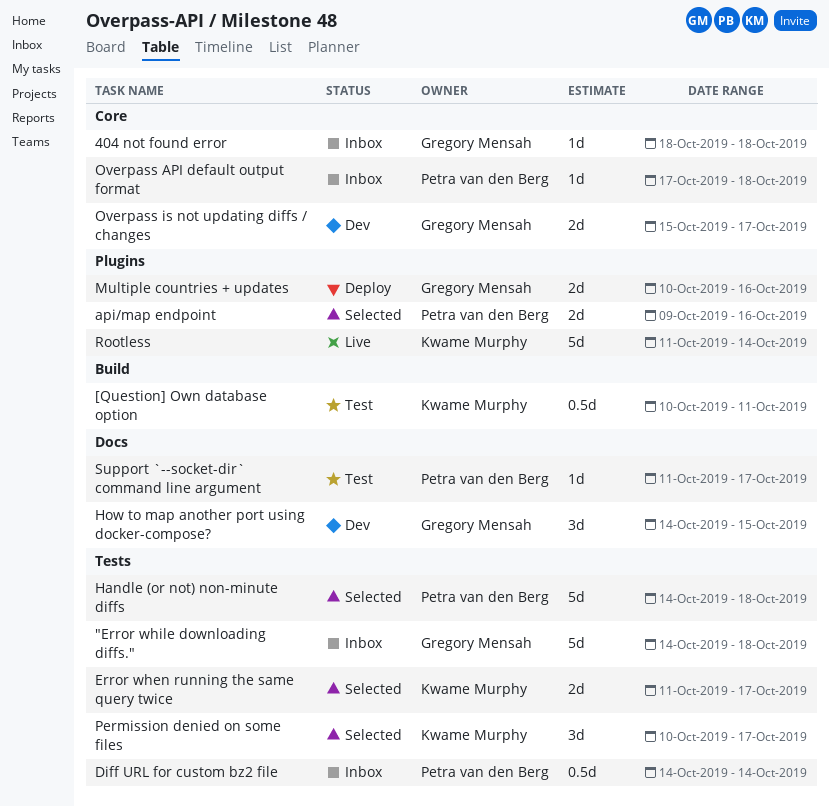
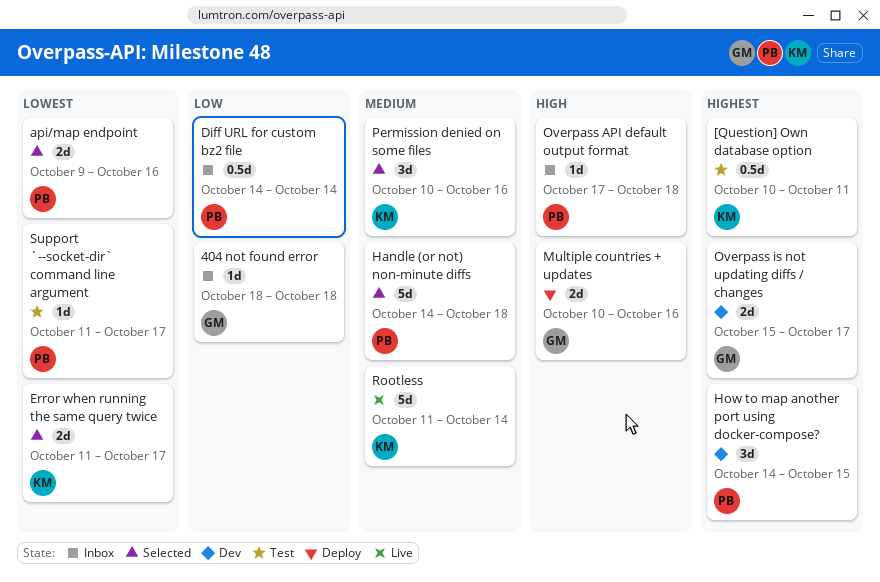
"Error while downloading diffs.": present -> none
How to map another port using docker-compose?, owner: Gregory Mensah -> Petra van den Berg
Permission denied on some files, due: Oct 17 -> Oct 16

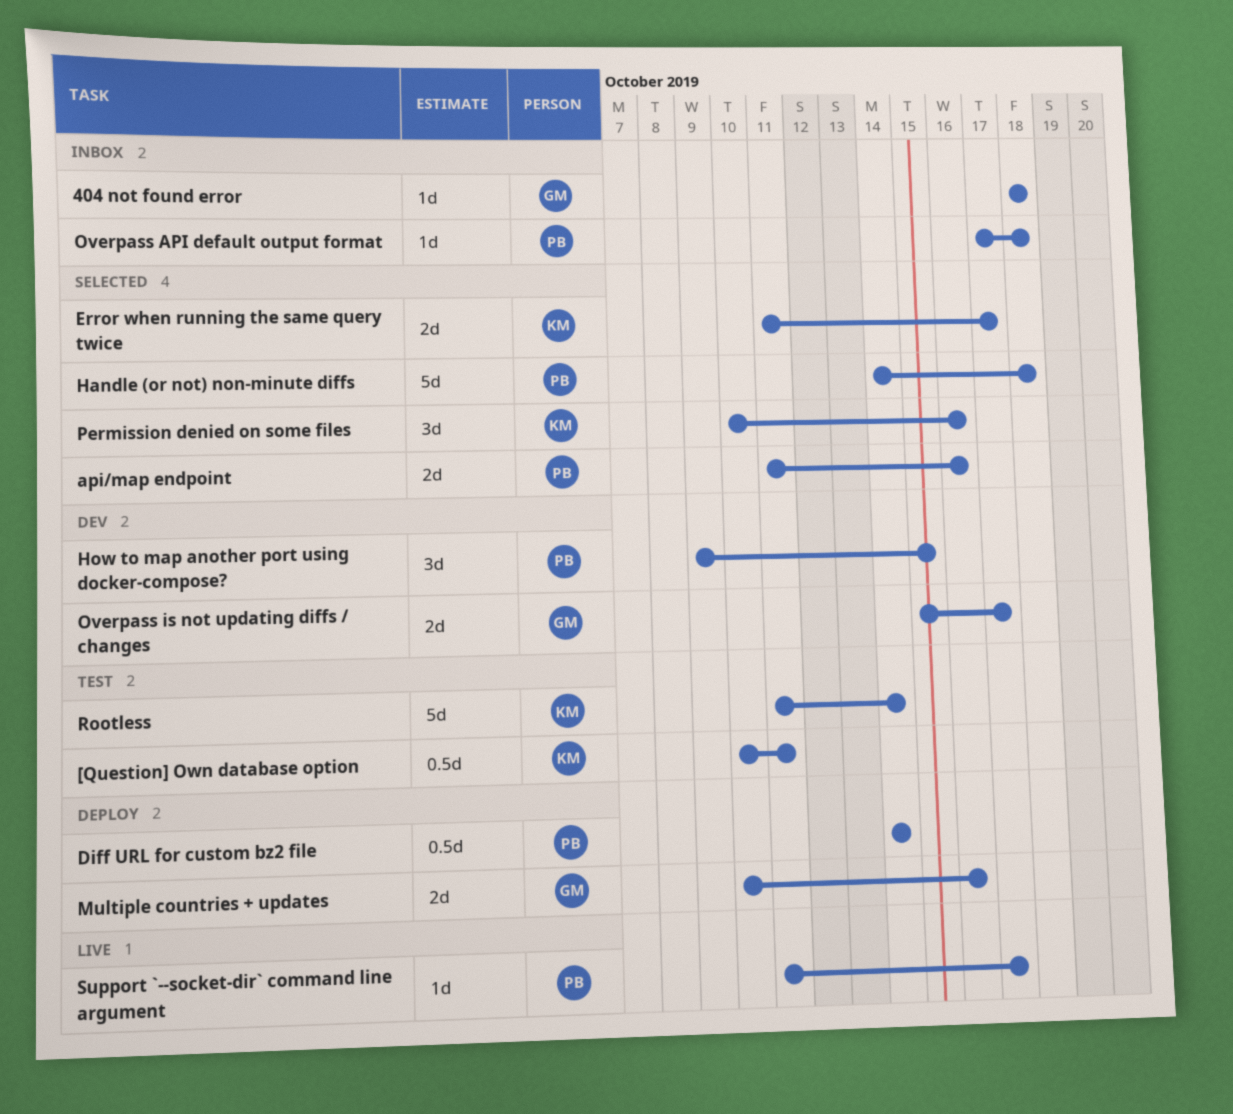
api/map endpoint, start: Oct 9 -> Oct 11
Diff URL for custom bz2 file, status: Inbox -> Deploy
How to map another port using docker-compose?, start: Oct 14 -> Oct 9
Rootless, status: Live -> Test
Support `--socket-dir` command line argument, status: Test -> Live

